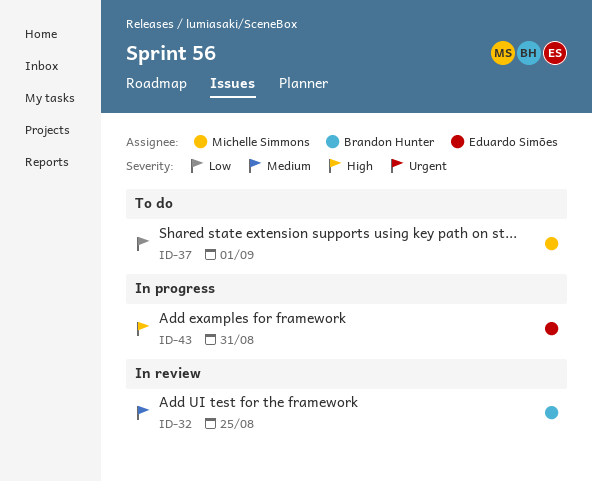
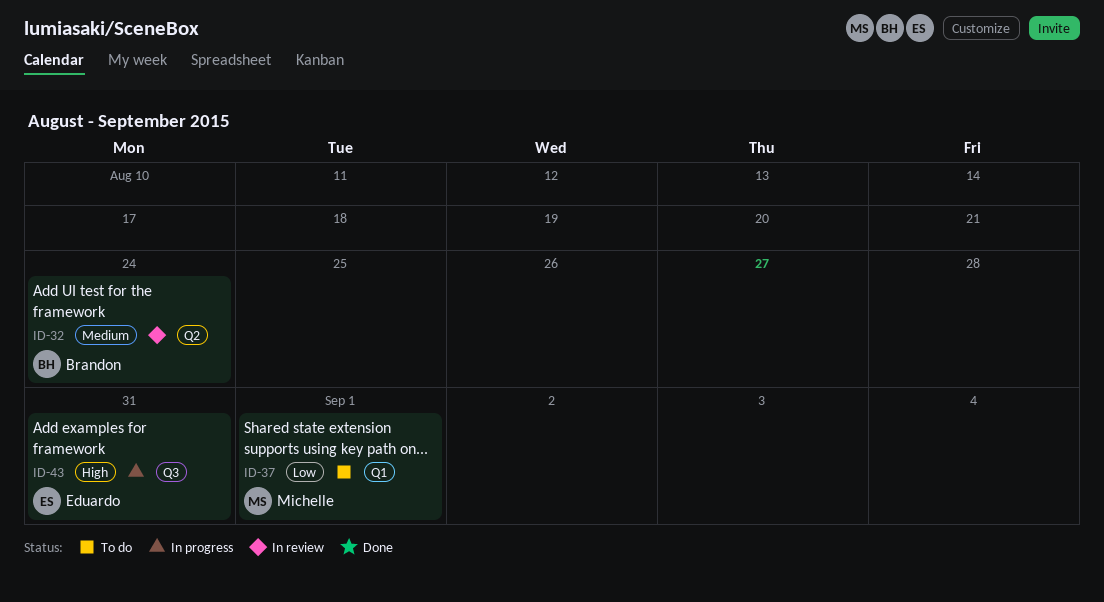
ID-32, due: Aug 25 -> Aug 24

